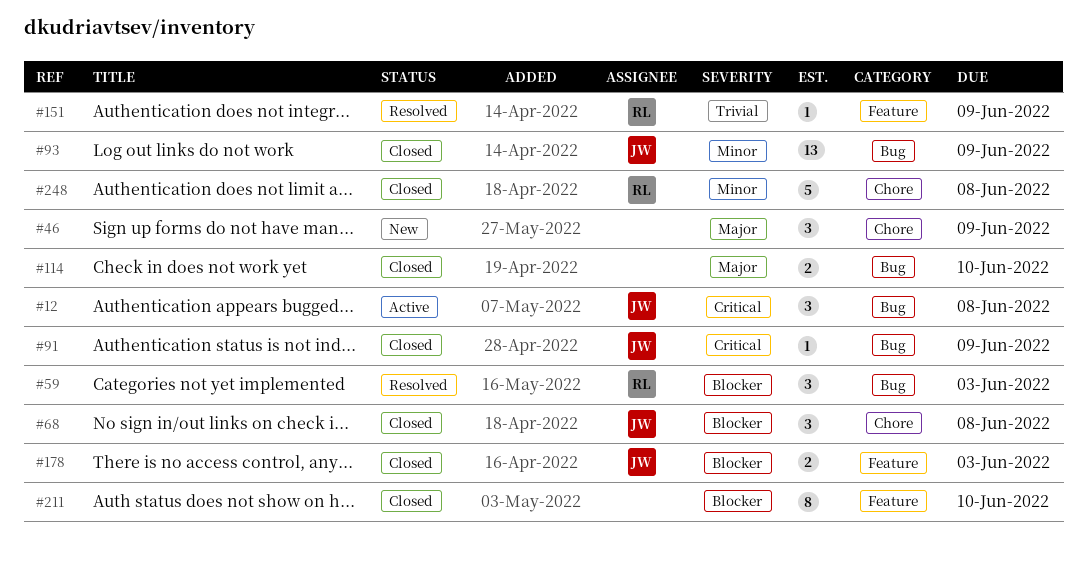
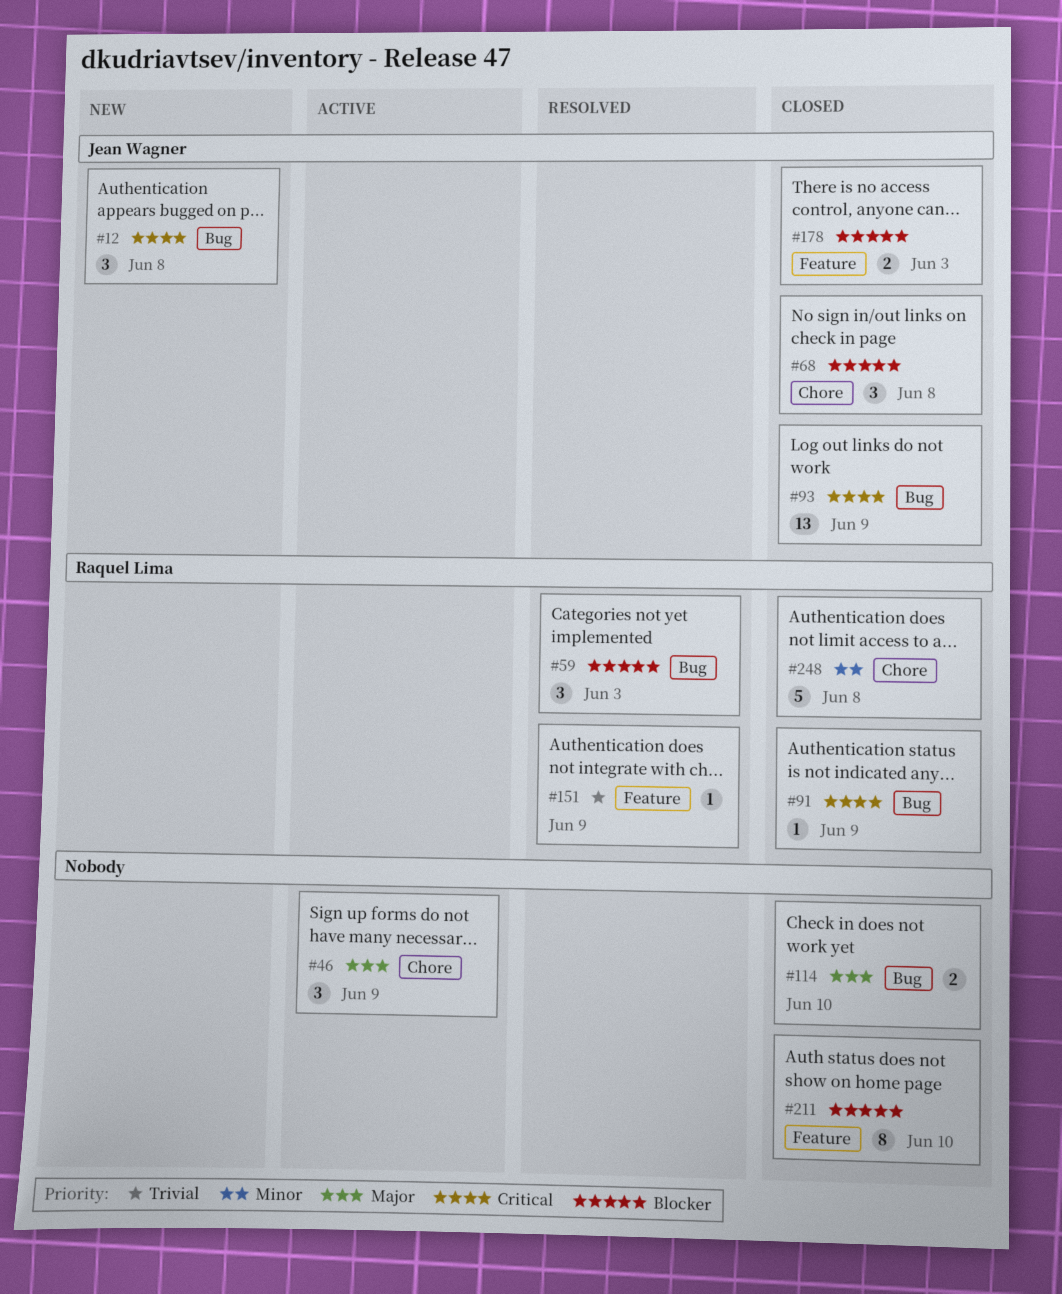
#12, status: Active -> New
#46, status: New -> Active
#91, owner: Jean Wagner -> Raquel Lima
#93, priority: Minor -> Critical

